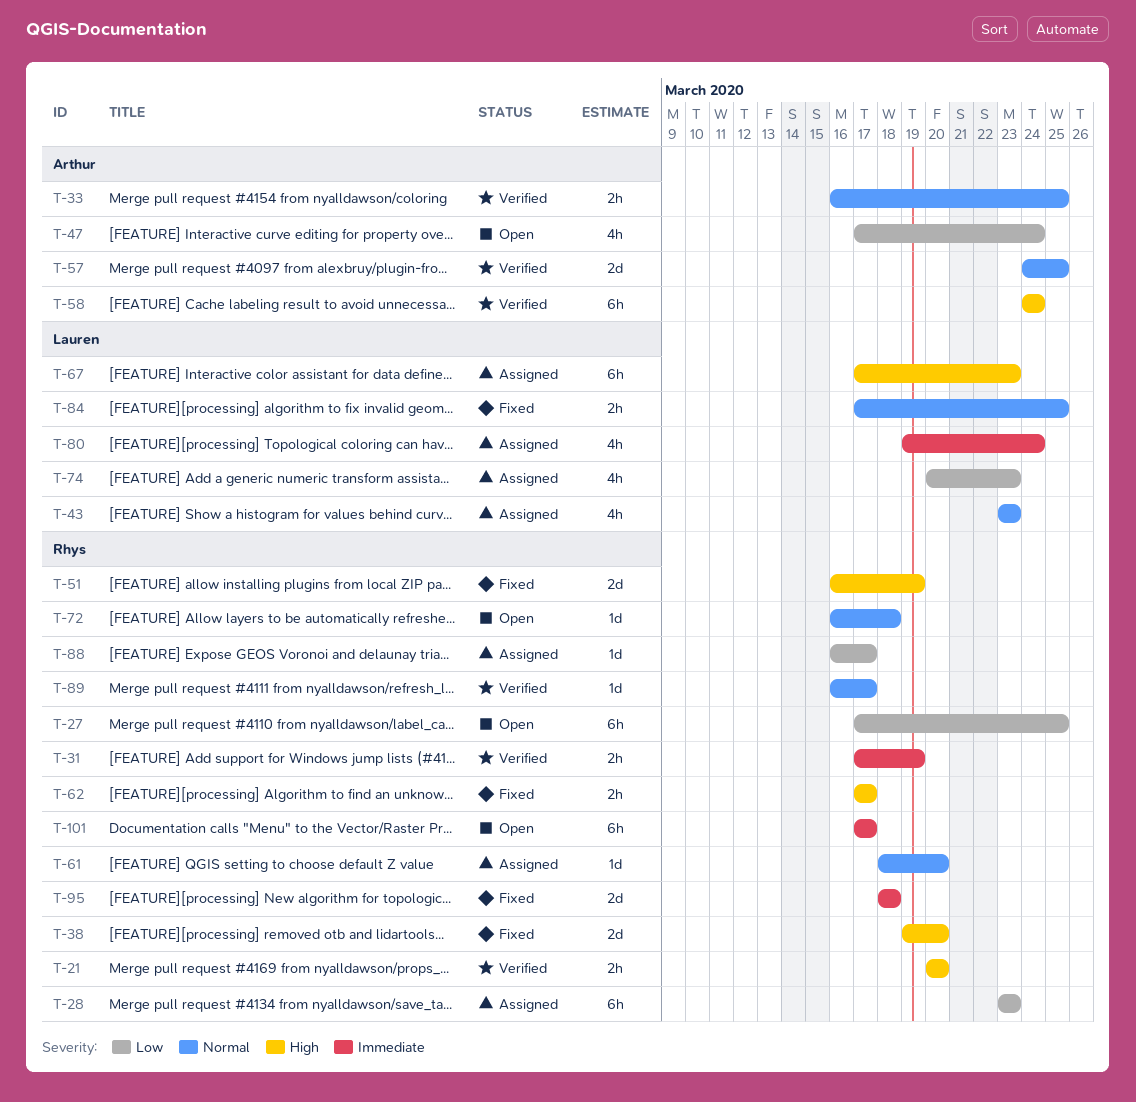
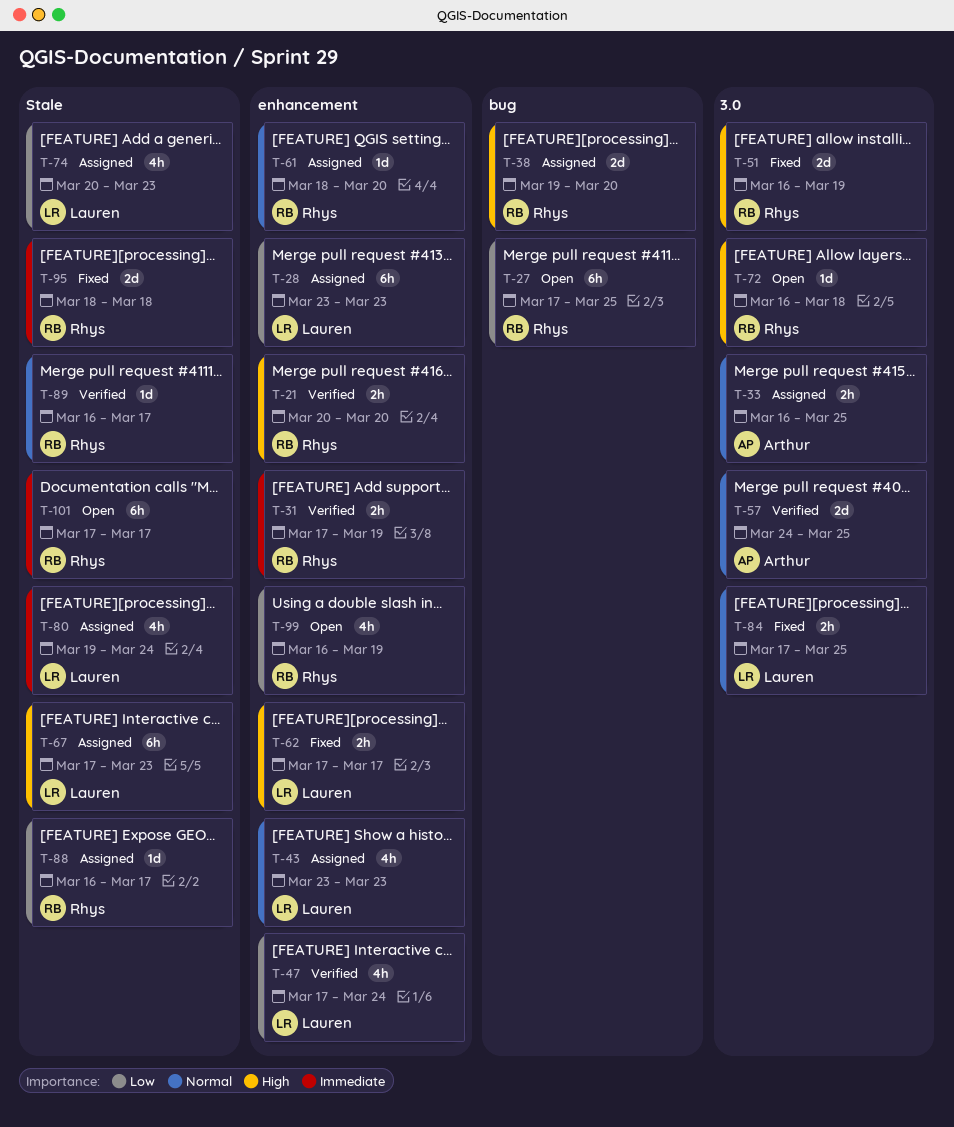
T-28, owner: Rhys -> Lauren
T-33, status: Verified -> Assigned
T-38, status: Fixed -> Assigned
T-47, status: Open -> Verified
T-47, owner: Arthur -> Lauren
T-58: present -> none
T-62, owner: Rhys -> Lauren
T-72, priority: Normal -> High
T-99: none -> present

